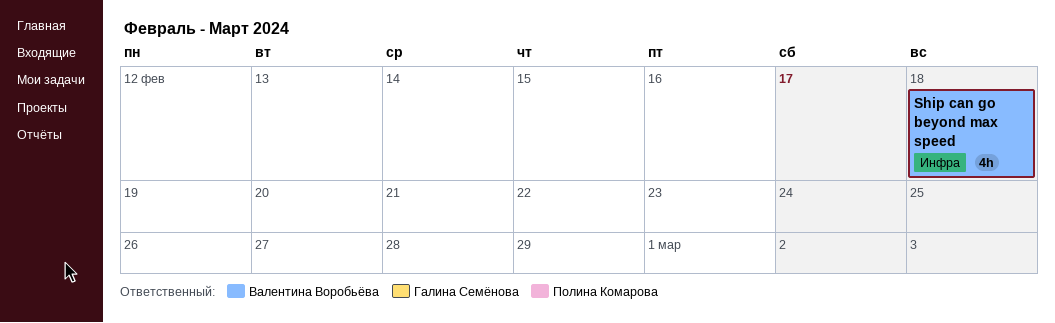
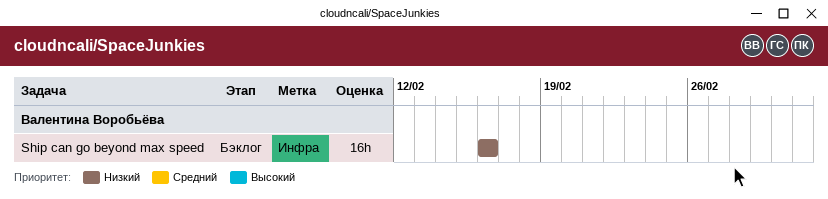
Ship can go beyond max speed, estimate: 4h -> 16h
Ship can go beyond max speed, due: Feb 18 -> Feb 16

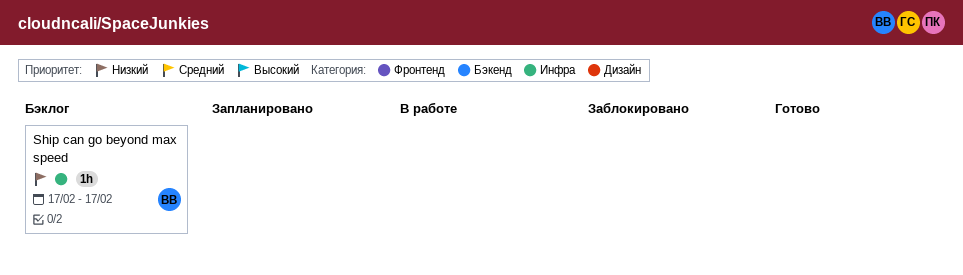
Ship can go beyond max speed, estimate: 16h -> 1h
Ship can go beyond max speed, start: Feb 16 -> Feb 17
Ship can go beyond max speed, due: Feb 16 -> Feb 17

